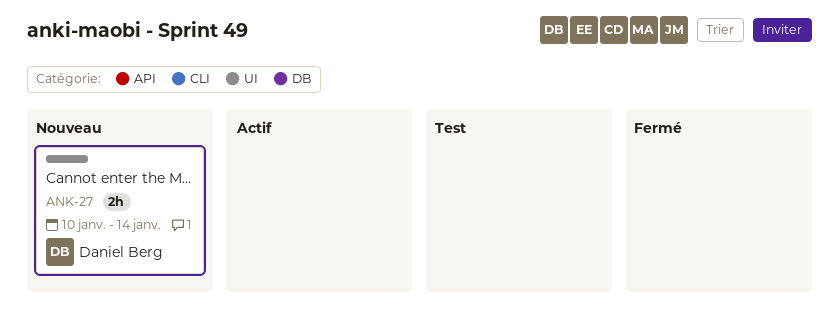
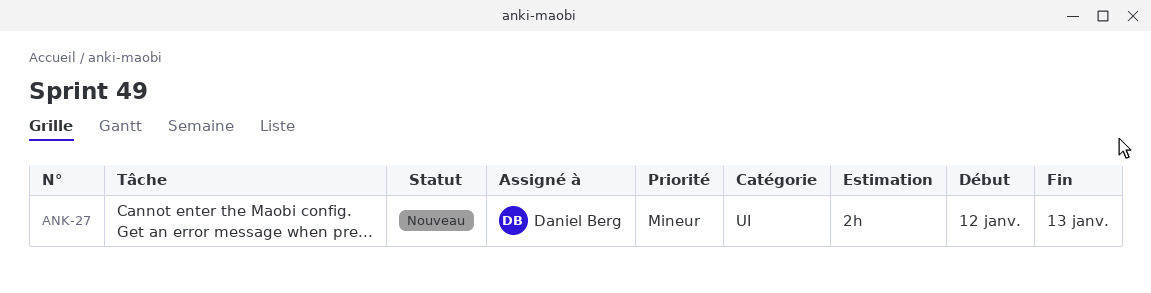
ANK-27, start: Jan 10 -> Jan 12
ANK-27, due: Jan 14 -> Jan 13

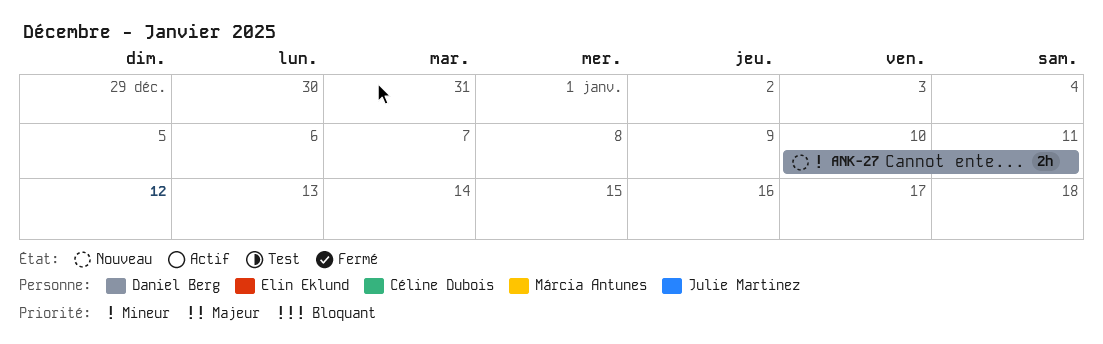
ANK-27, start: Jan 12 -> Jan 10
ANK-27, due: Jan 13 -> Jan 11

